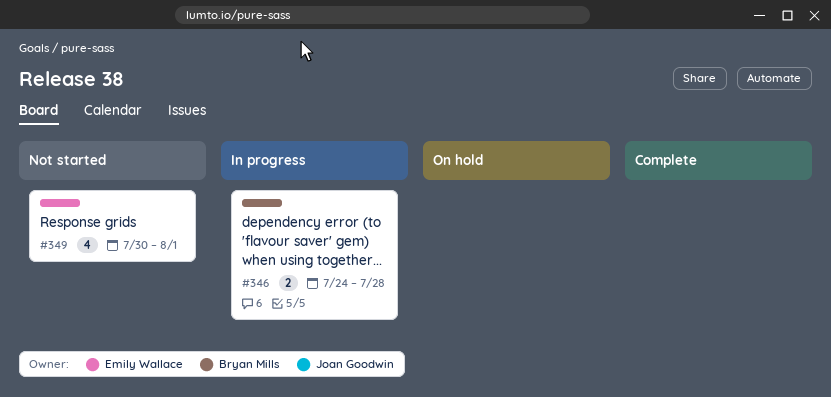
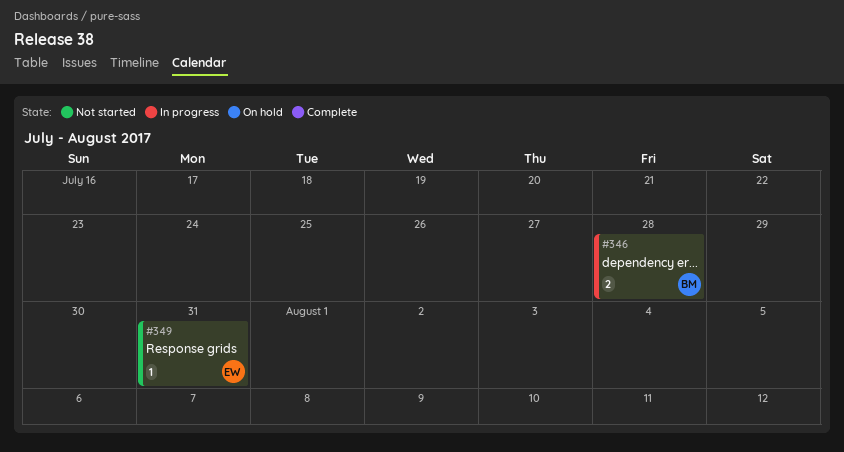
#349, estimate: 4 -> 1
#349, due: Aug 1 -> Jul 31

